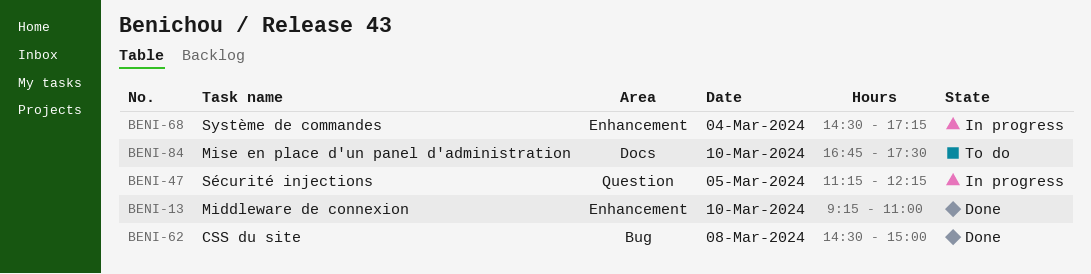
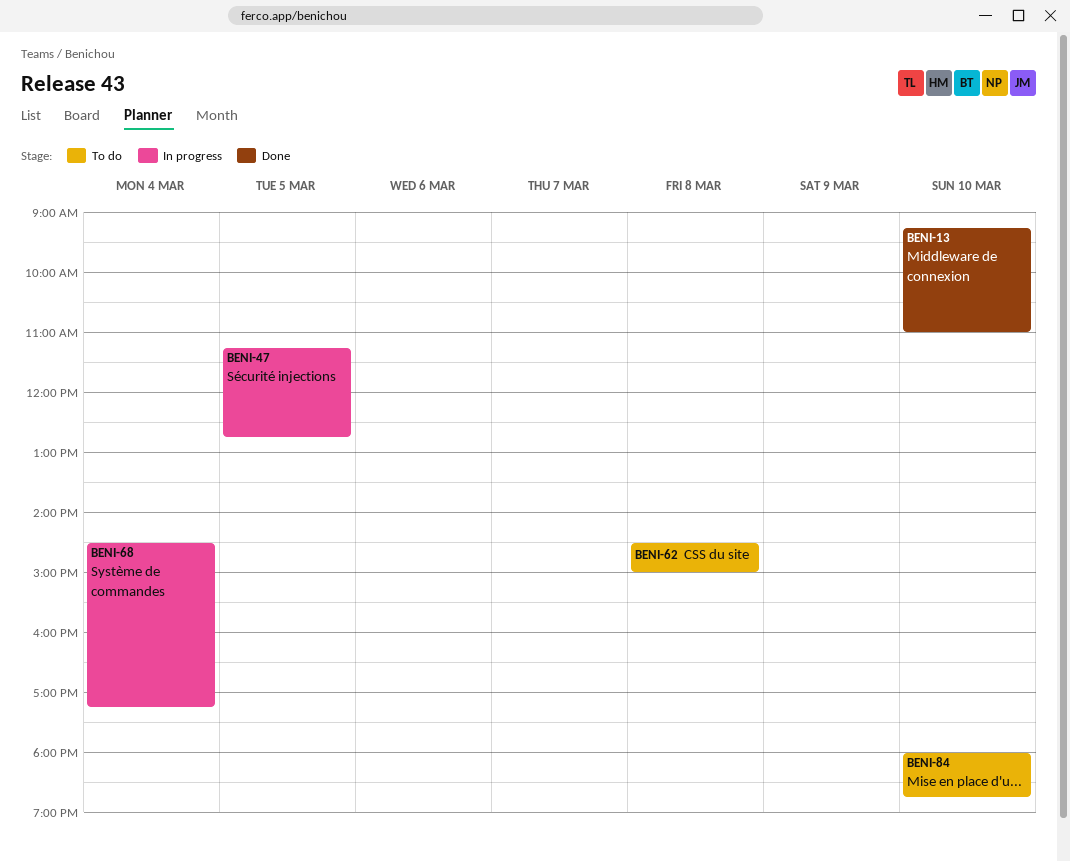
BENI-47, ends: 12:15 -> 12:45
BENI-62, status: Done -> To do
BENI-84, begins: 16:45 -> 18:00
BENI-84, ends: 17:30 -> 18:45

